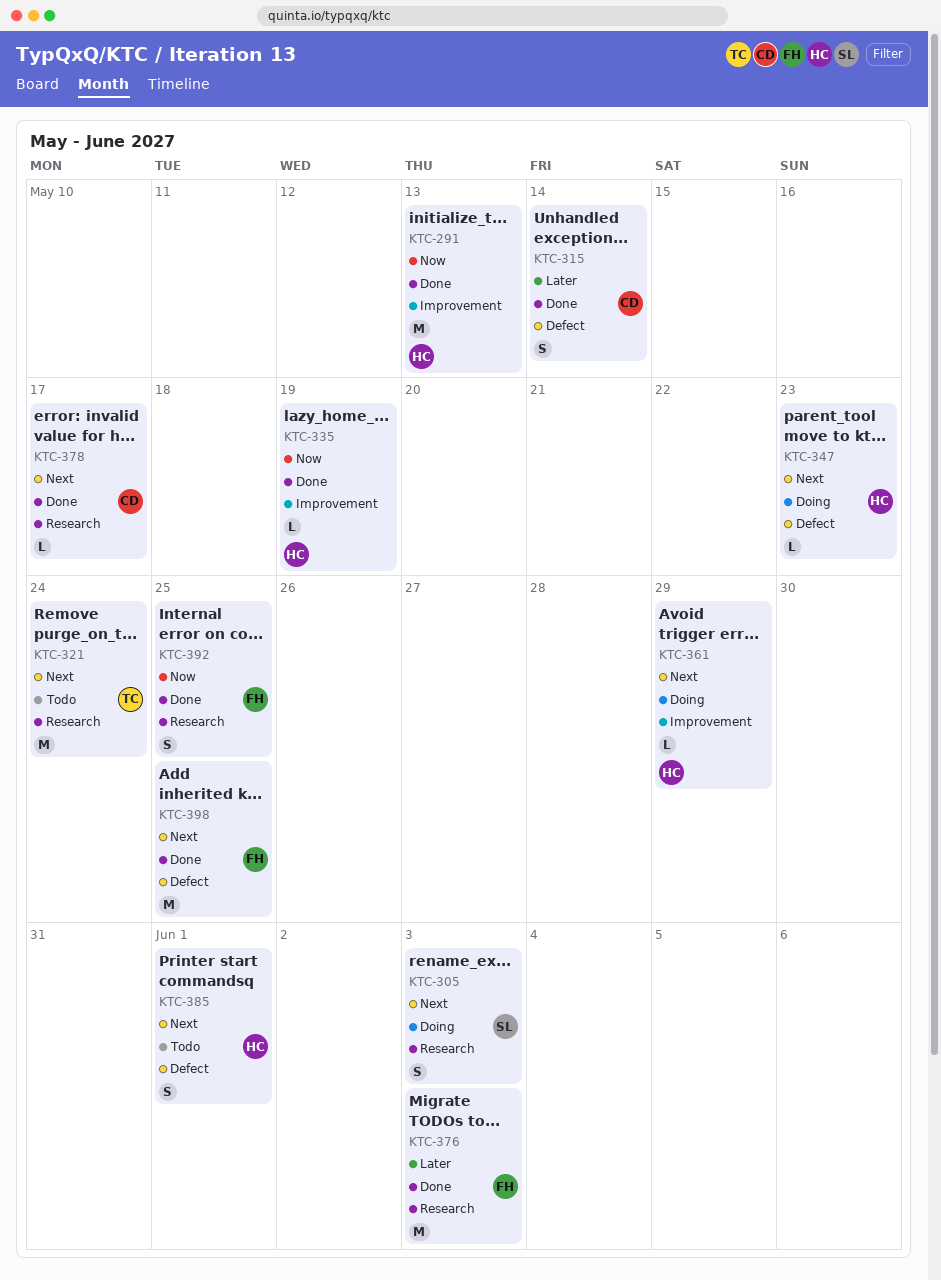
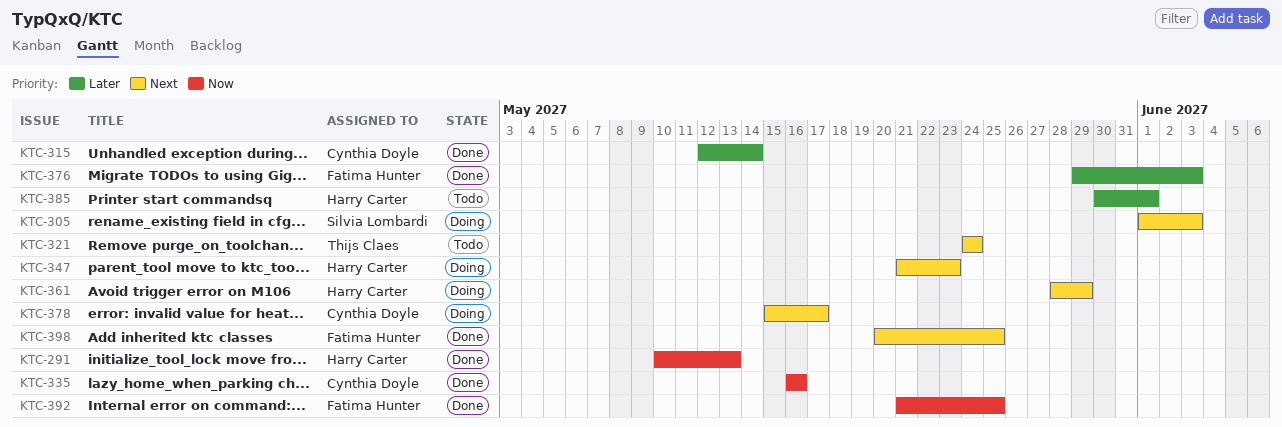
KTC-335, owner: Harry Carter -> Cynthia Doyle
KTC-335, due: May 19 -> May 16
KTC-378, status: Done -> Doing
KTC-385, priority: Next -> Later

